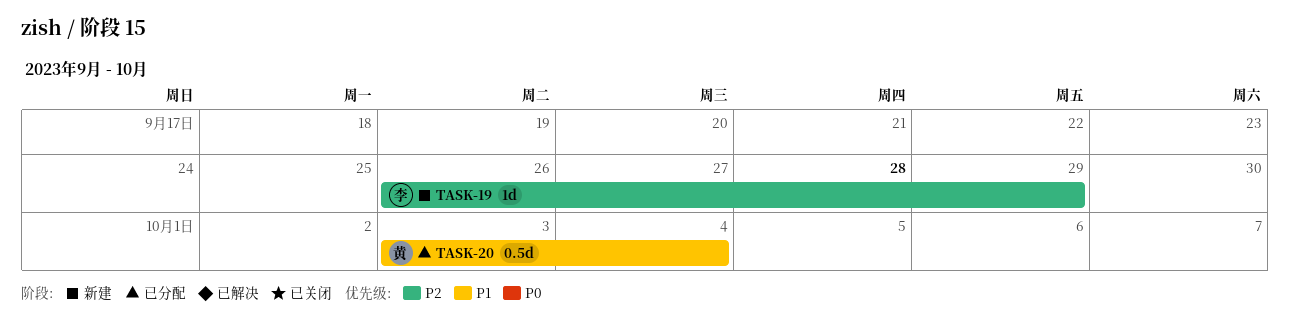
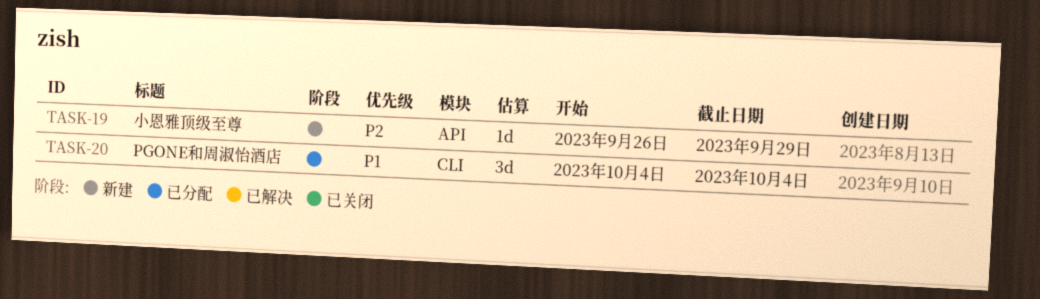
TASK-20, estimate: 0.5d -> 3d
TASK-20, start: Oct 3 -> Oct 4

